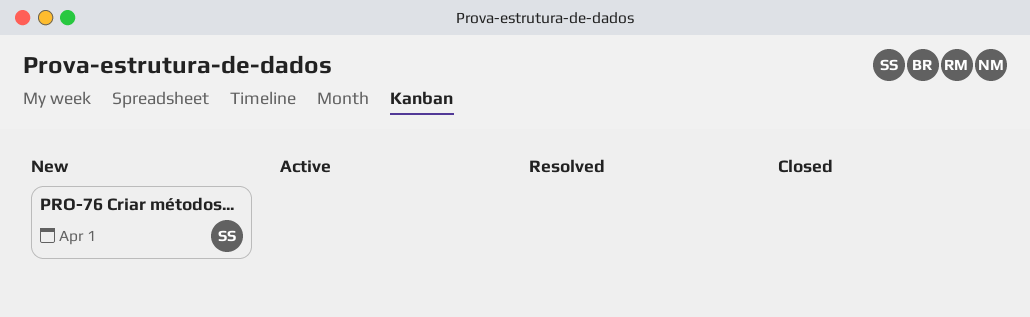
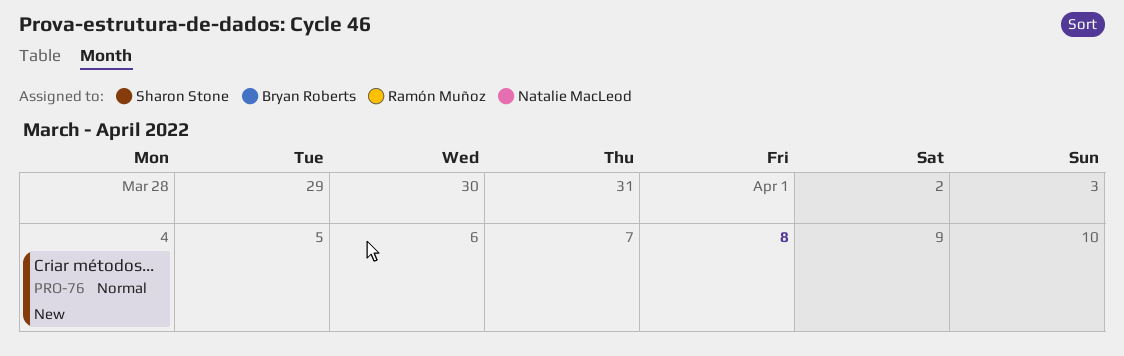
PRO-76, due: Apr 1 -> Apr 4

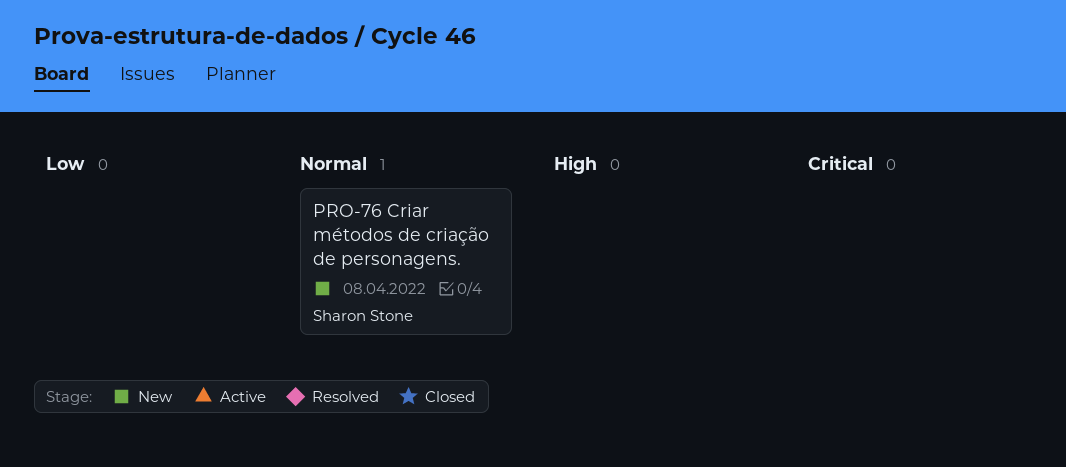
PRO-76, due: Apr 4 -> Apr 8

